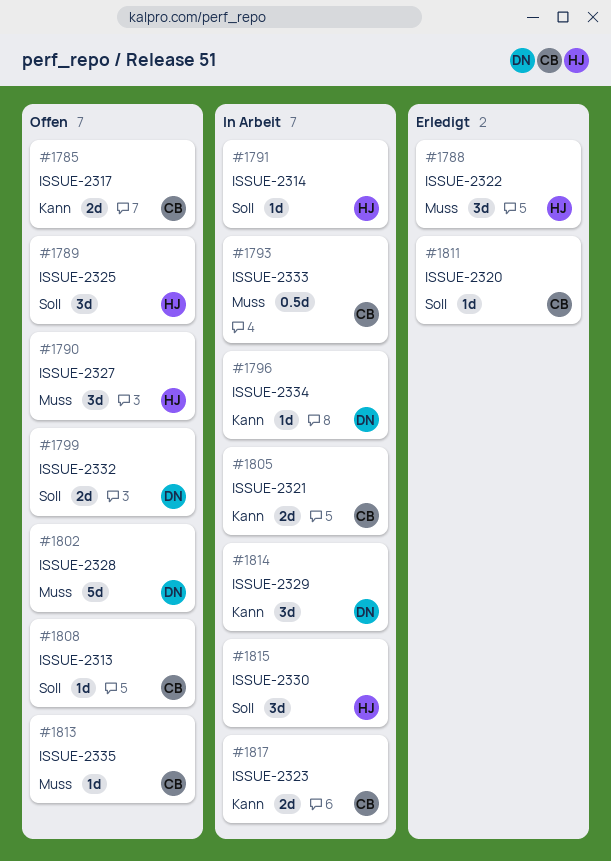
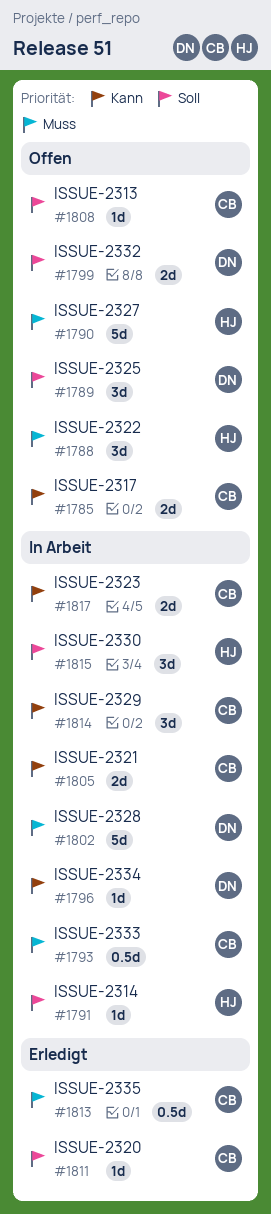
#1788, status: Erledigt -> Offen
#1789, owner: HJ -> DN
#1790, estimate: 3d -> 5d
#1802, status: Offen -> In Arbeit
#1813, status: Offen -> Erledigt
#1813, estimate: 1d -> 0.5d
#1814, owner: DN -> CB

